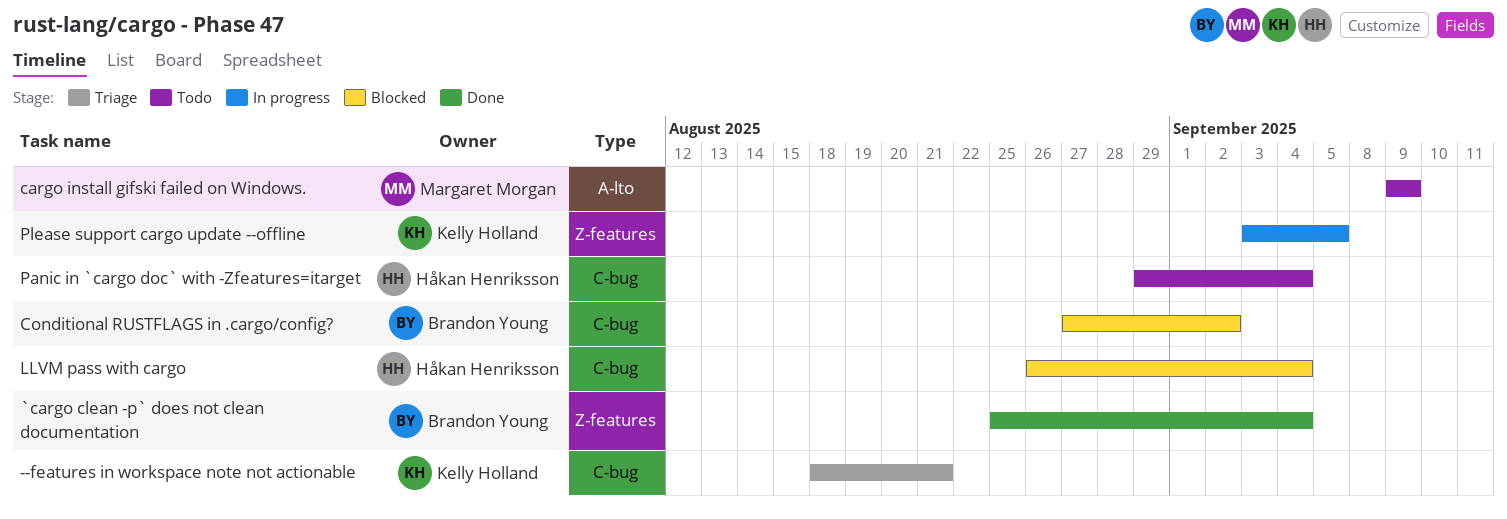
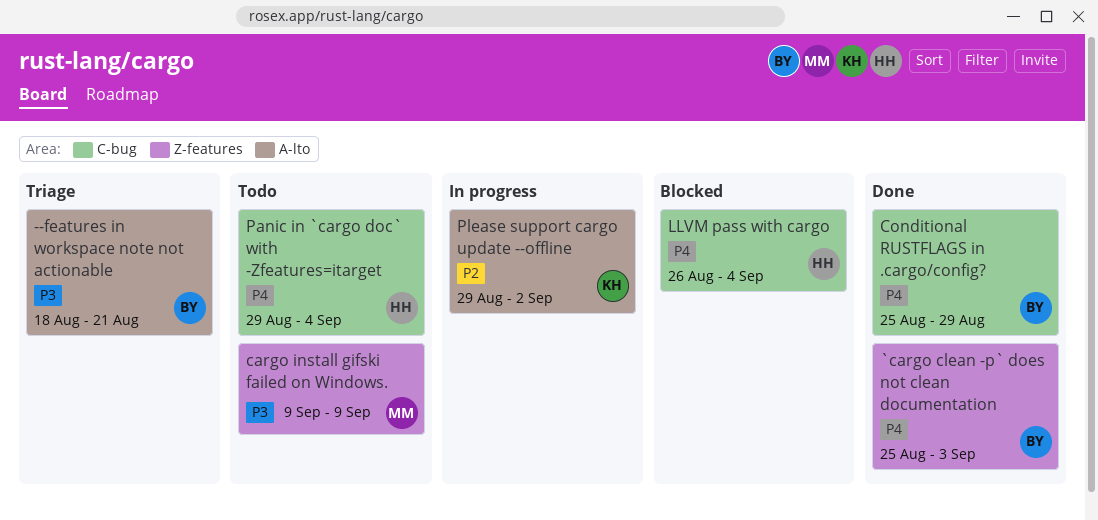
--features in workspace note not actionable, owner: Kelly Holland -> Brandon Young
--features in workspace note not actionable, label: C-bug -> A-lto
`cargo clean -p` does not clean documentation, due: Sep 4 -> Sep 3
cargo install gifski failed on Windows., label: A-lto -> Z-features
Conditional RUSTFLAGS in .cargo/config?, status: Blocked -> Done
Conditional RUSTFLAGS in .cargo/config?, start: Aug 27 -> Aug 25
Conditional RUSTFLAGS in .cargo/config?, due: Sep 2 -> Aug 29
Please support cargo update --offline, label: Z-features -> A-lto
Please support cargo update --offline, start: Sep 3 -> Aug 29
Please support cargo update --offline, due: Sep 5 -> Sep 2

